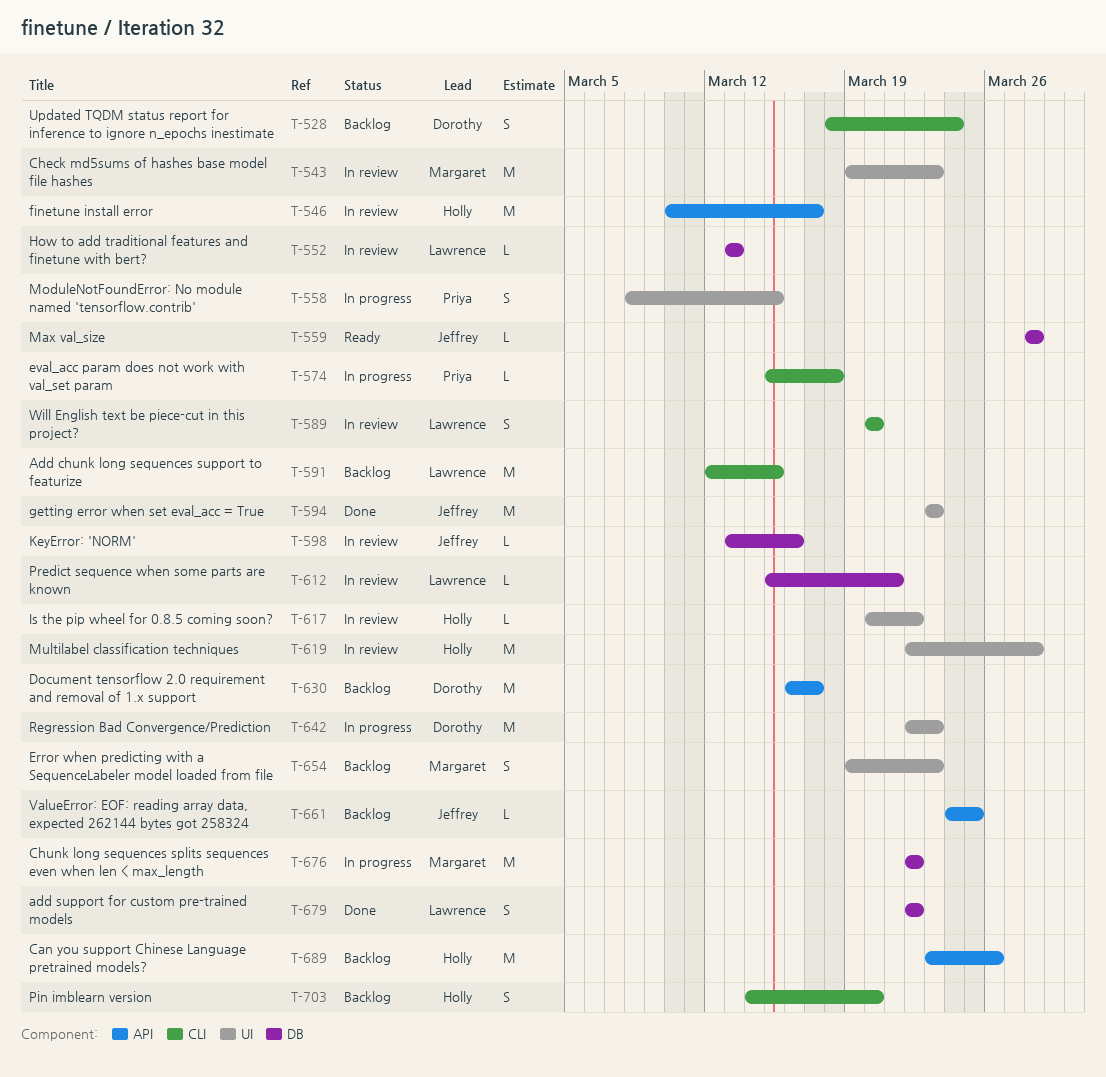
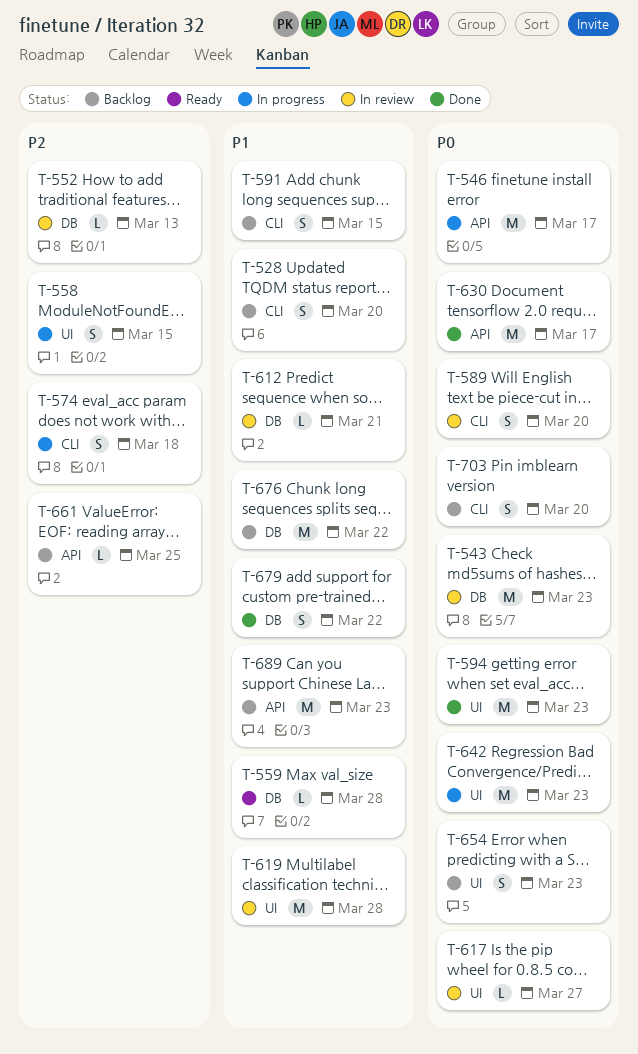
T-528, due: Mar 24 -> Mar 20
T-543, label: UI -> DB
T-546, status: In review -> In progress
T-574, estimate: L -> S
T-591, estimate: M -> S
T-598: present -> none
T-617, due: Mar 22 -> Mar 27
T-630, status: Backlog -> Done
T-676, status: In progress -> Backlog
T-689, due: Mar 26 -> Mar 23

